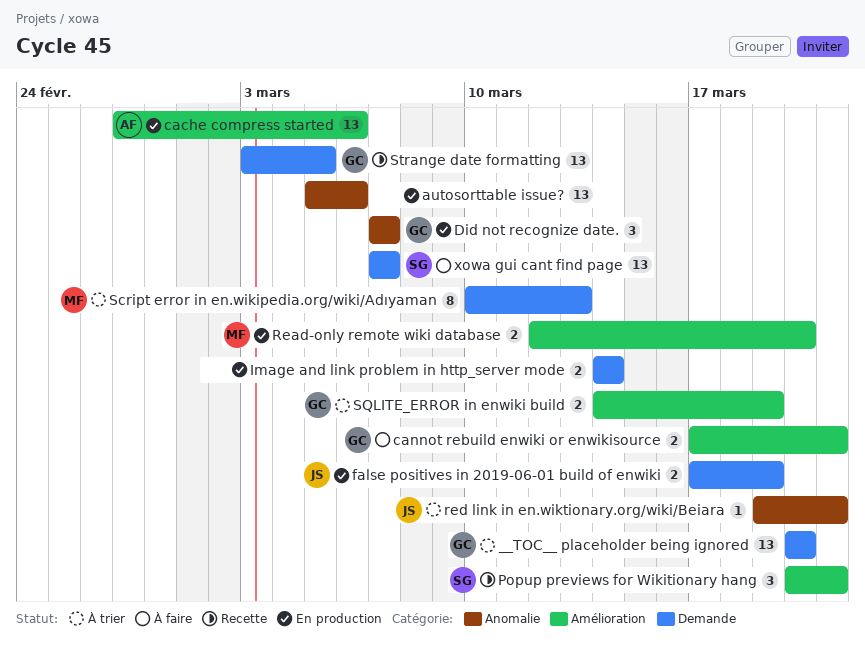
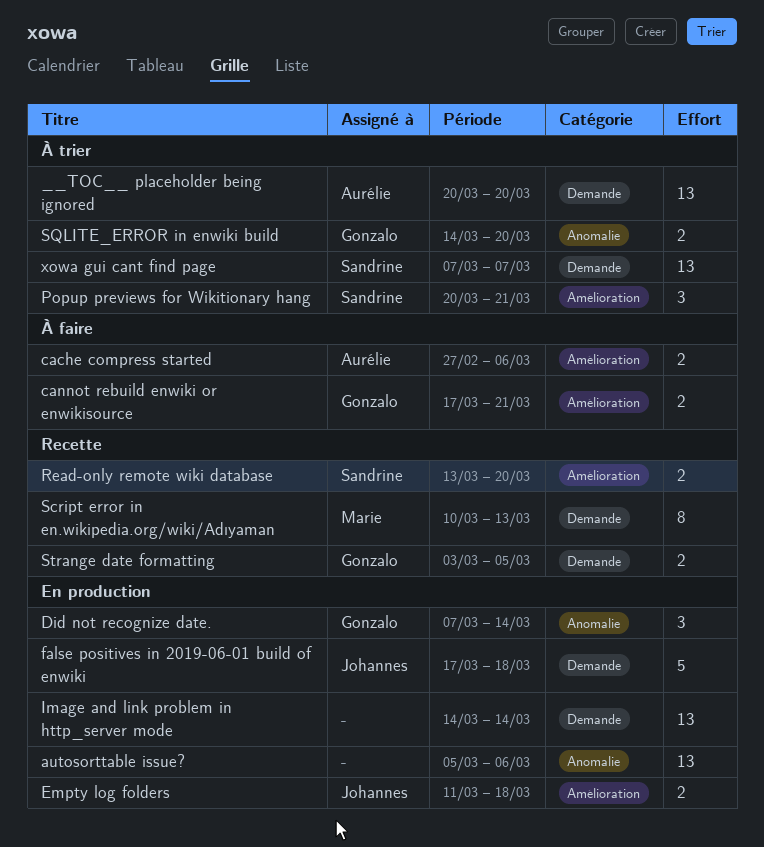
__TOC__ placeholder being ignored, owner: Gonzalo -> Aurélie
cache compress started, status: En production -> À faire
cache compress started, estimate: 13 -> 2
Did not recognize date., due: Mar 7 -> Mar 14
Empty log folders: none -> present
false positives in 2019-06-01 build of enwiki, estimate: 2 -> 5
false positives in 2019-06-01 build of enwiki, due: Mar 19 -> Mar 18
Image and link problem in http_server mode, estimate: 2 -> 13
Popup previews for Wikitionary hang, status: Recette -> À trier
Read-only remote wiki database, status: En production -> Recette
Read-only remote wiki database, owner: Marie -> Sandrine
Read-only remote wiki database, start: Mar 12 -> Mar 13
red link in en.wiktionary.org/wiki/Beiara: present -> none
Script error in en.wikipedia.org/wiki/Adıyaman, status: À trier -> Recette
SQLITE_ERROR in enwiki build, label: Amélioration -> Anomalie
SQLITE_ERROR in enwiki build, due: Mar 19 -> Mar 20
Strange date formatting, estimate: 13 -> 2
xowa gui cant find page, status: À faire -> À trier

